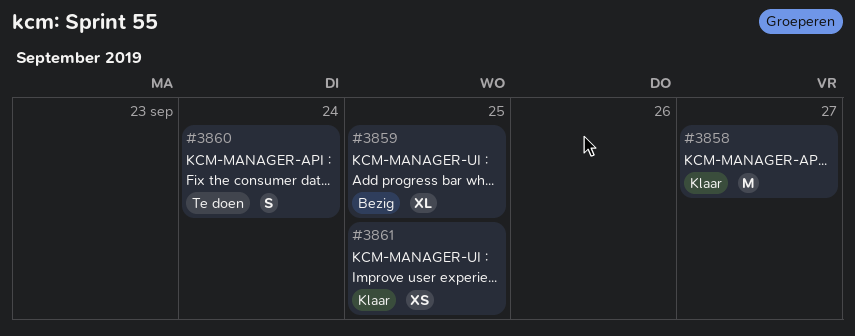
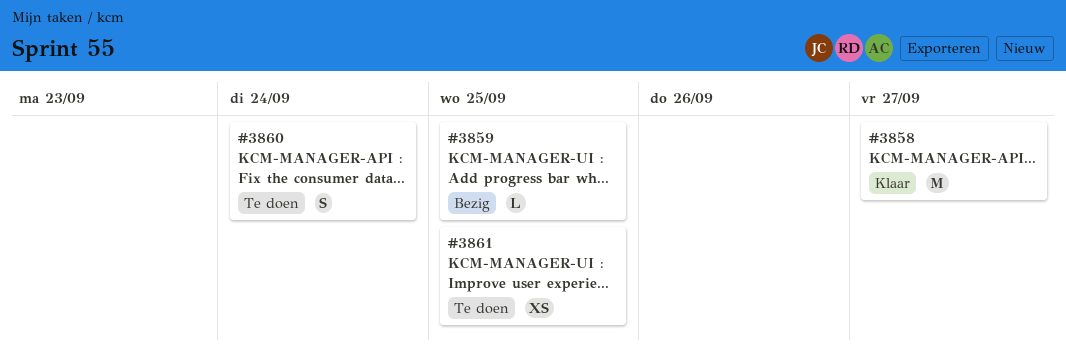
#3859, estimate: XL -> L
#3861, status: Klaar -> Te doen

